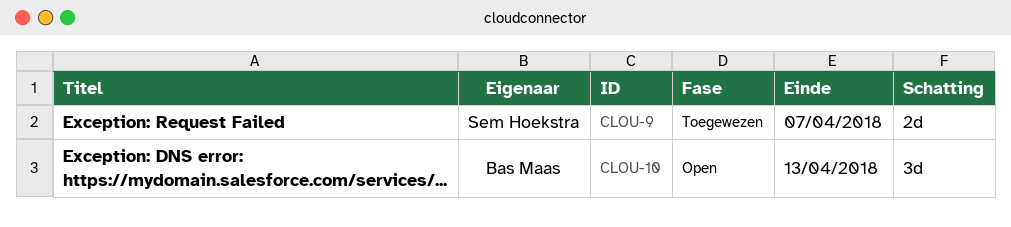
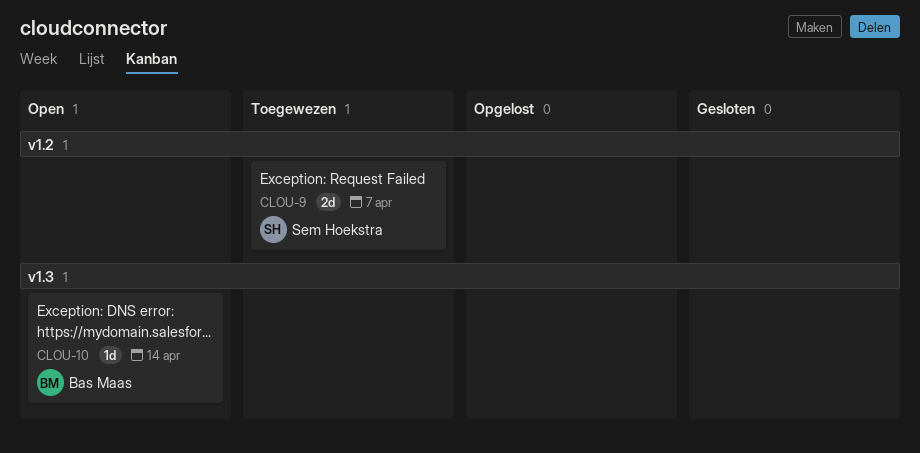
CLOU-10, estimate: 3d -> 1d
CLOU-10, due: Apr 13 -> Apr 14

